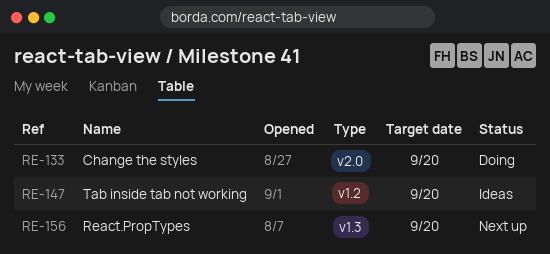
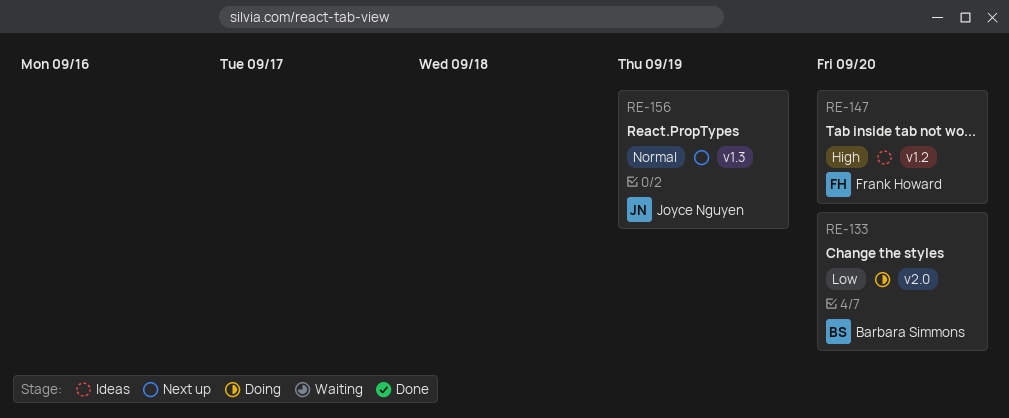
RE-156, due: Sep 20 -> Sep 19

